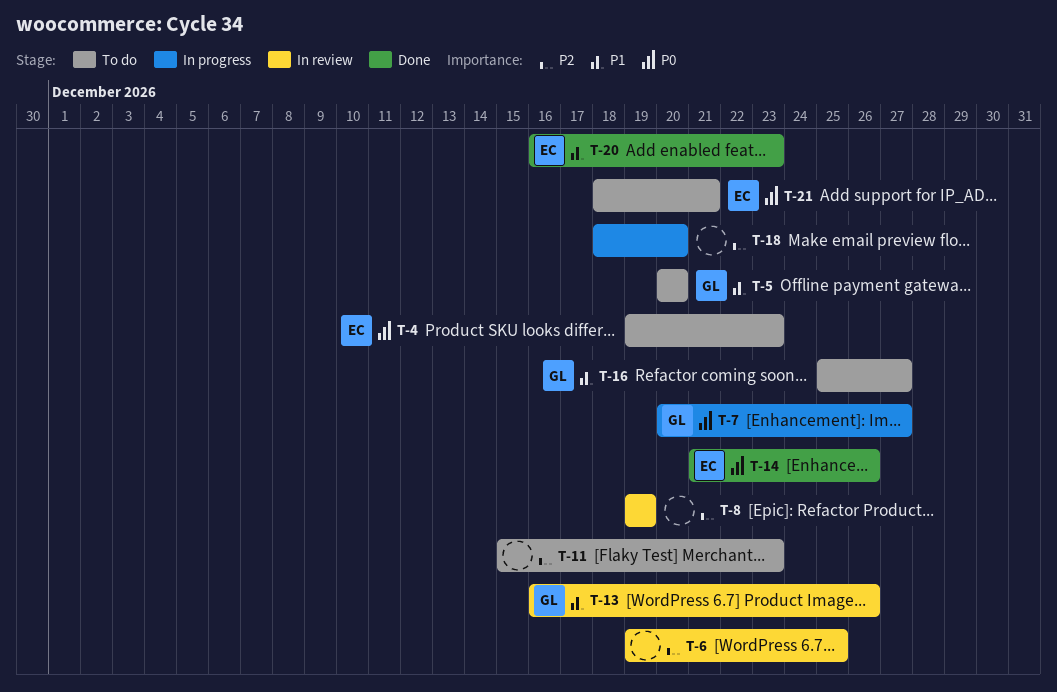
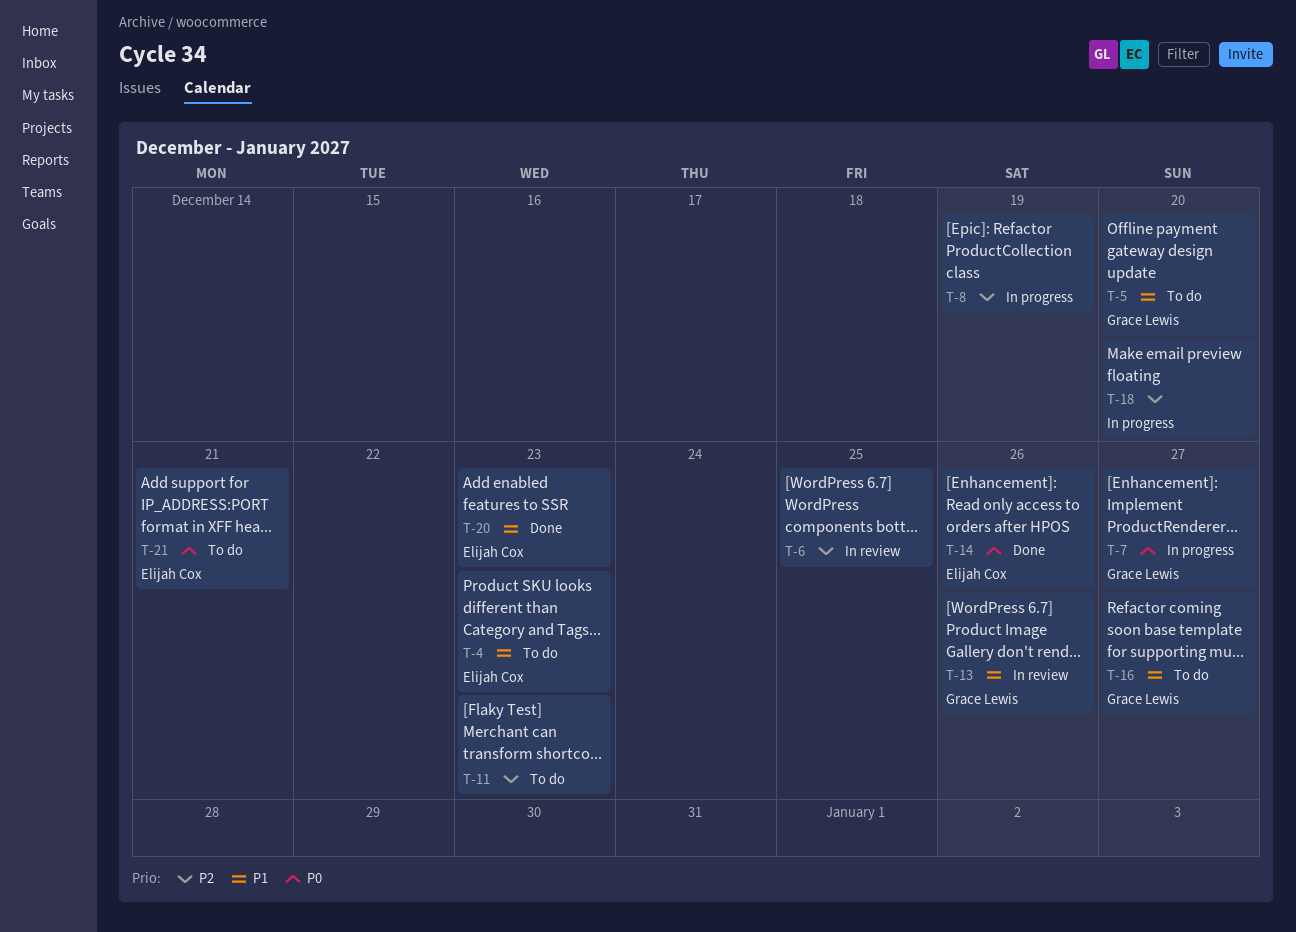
T-4, priority: P0 -> P1
T-8, status: In review -> In progress

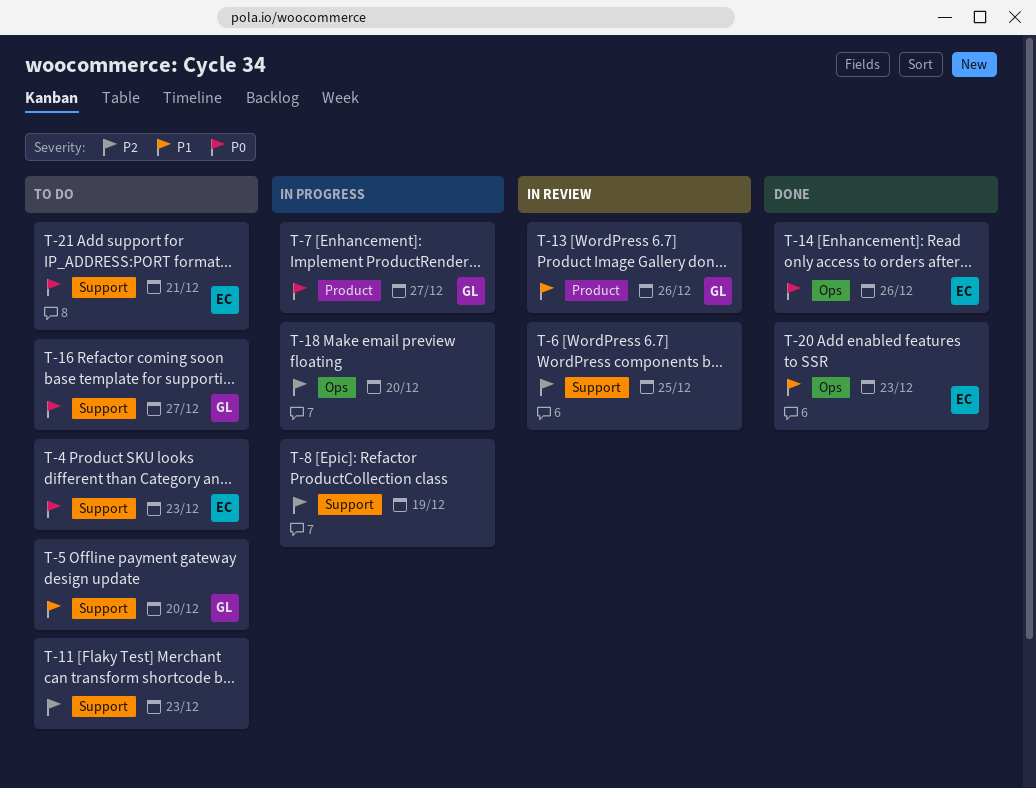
T-4, priority: P1 -> P0
T-16, priority: P1 -> P0

